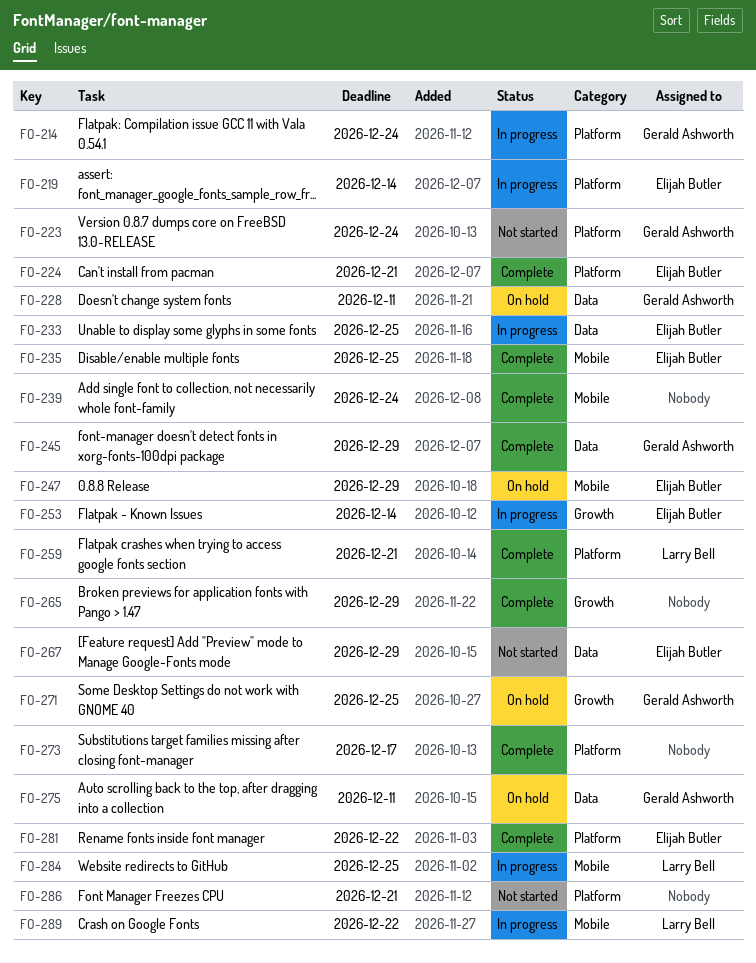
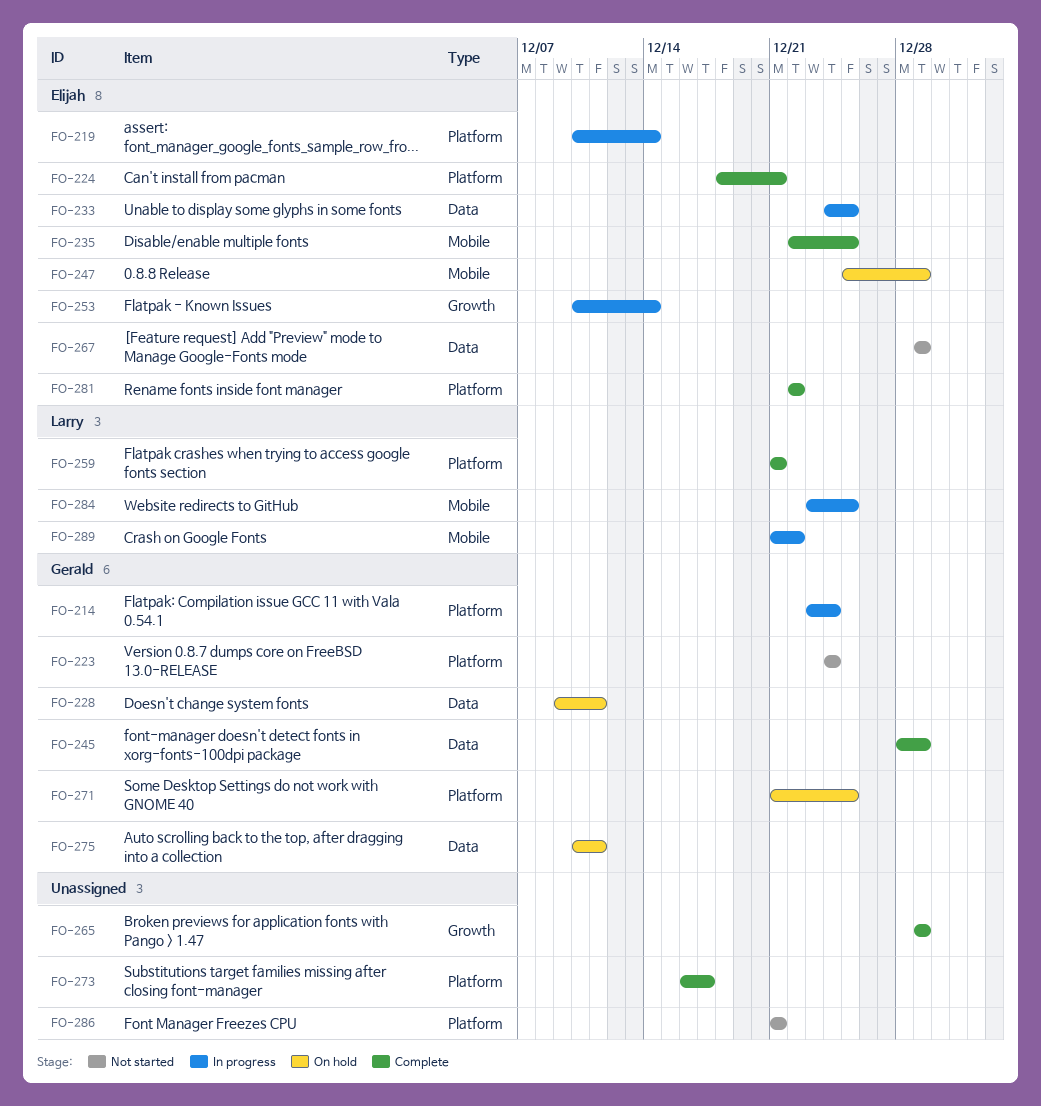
FO-239: present -> none
FO-271, label: Growth -> Platform

